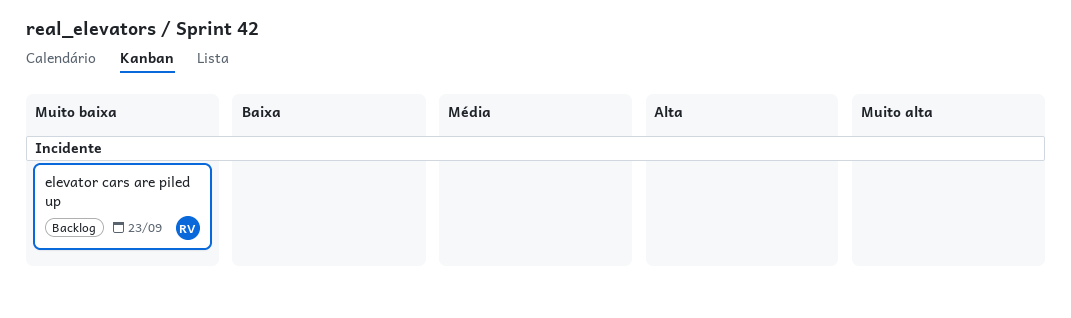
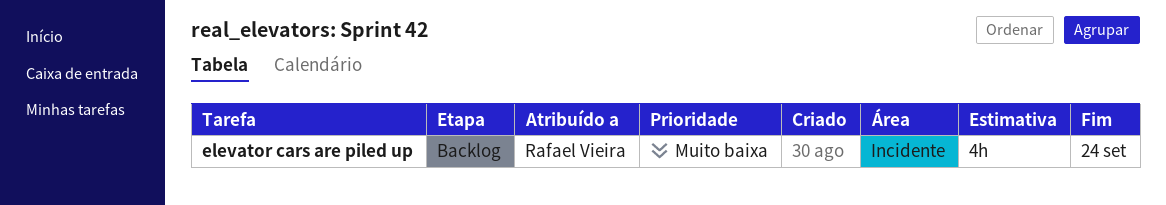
elevator cars are piled up, due: Sep 23 -> Sep 24

